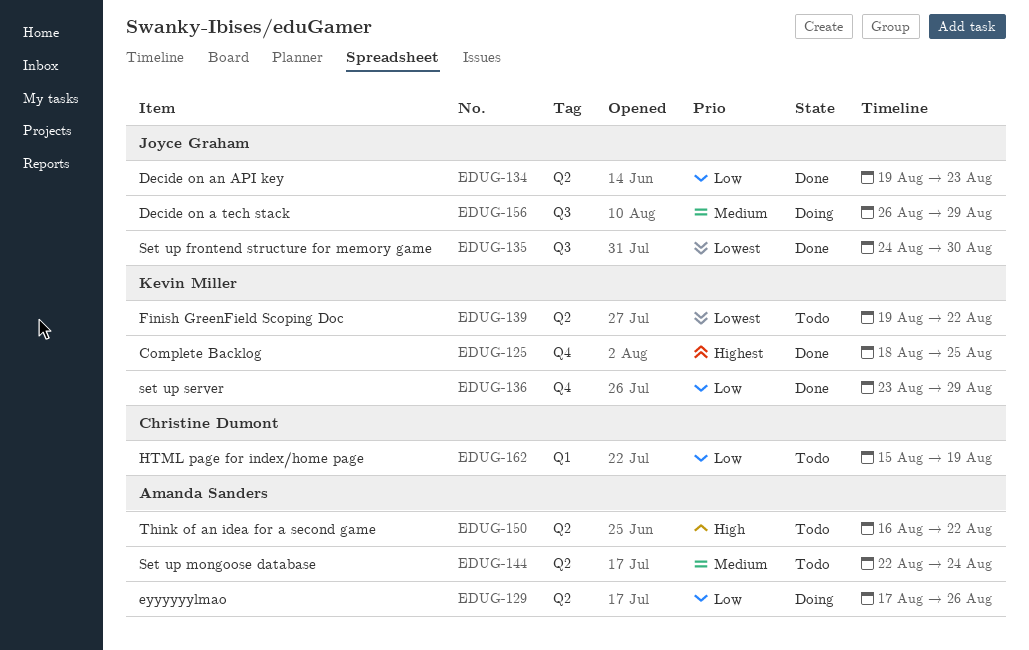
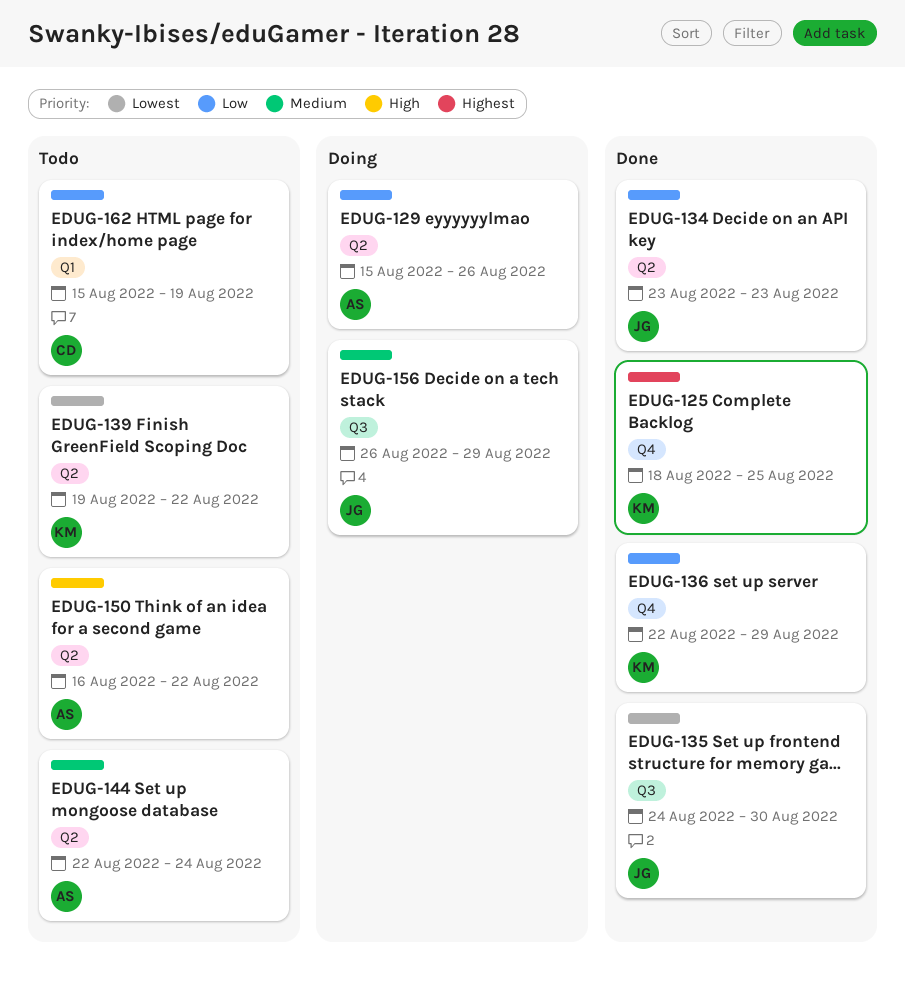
EDUG-129, start: Aug 17 -> Aug 15
EDUG-134, start: Aug 19 -> Aug 23
EDUG-136, start: Aug 23 -> Aug 22

